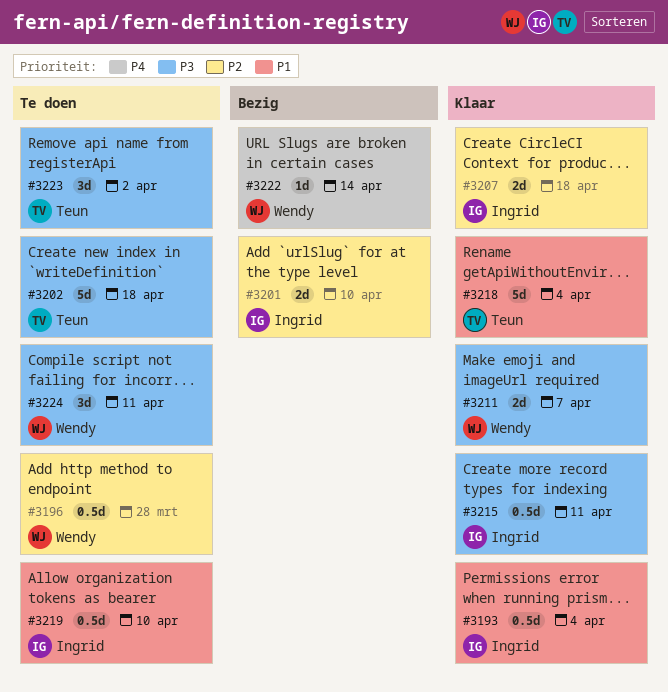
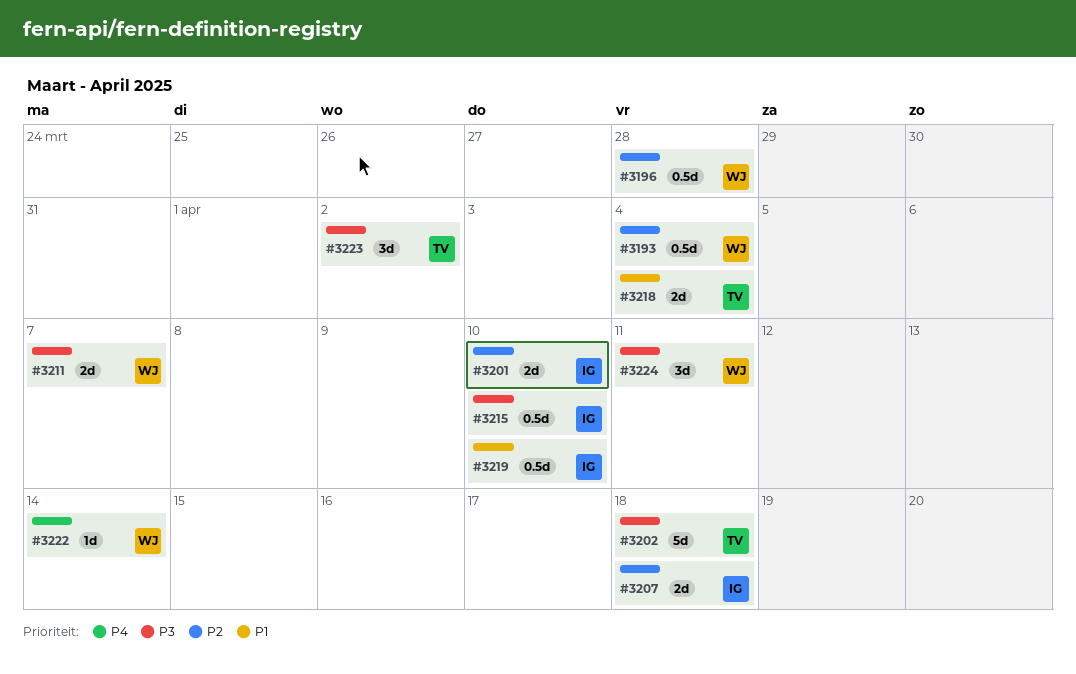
#3193, owner: Ingrid -> Wendy
#3193, priority: P1 -> P2
#3215, due: Apr 11 -> Apr 10
#3218, estimate: 5d -> 2d

